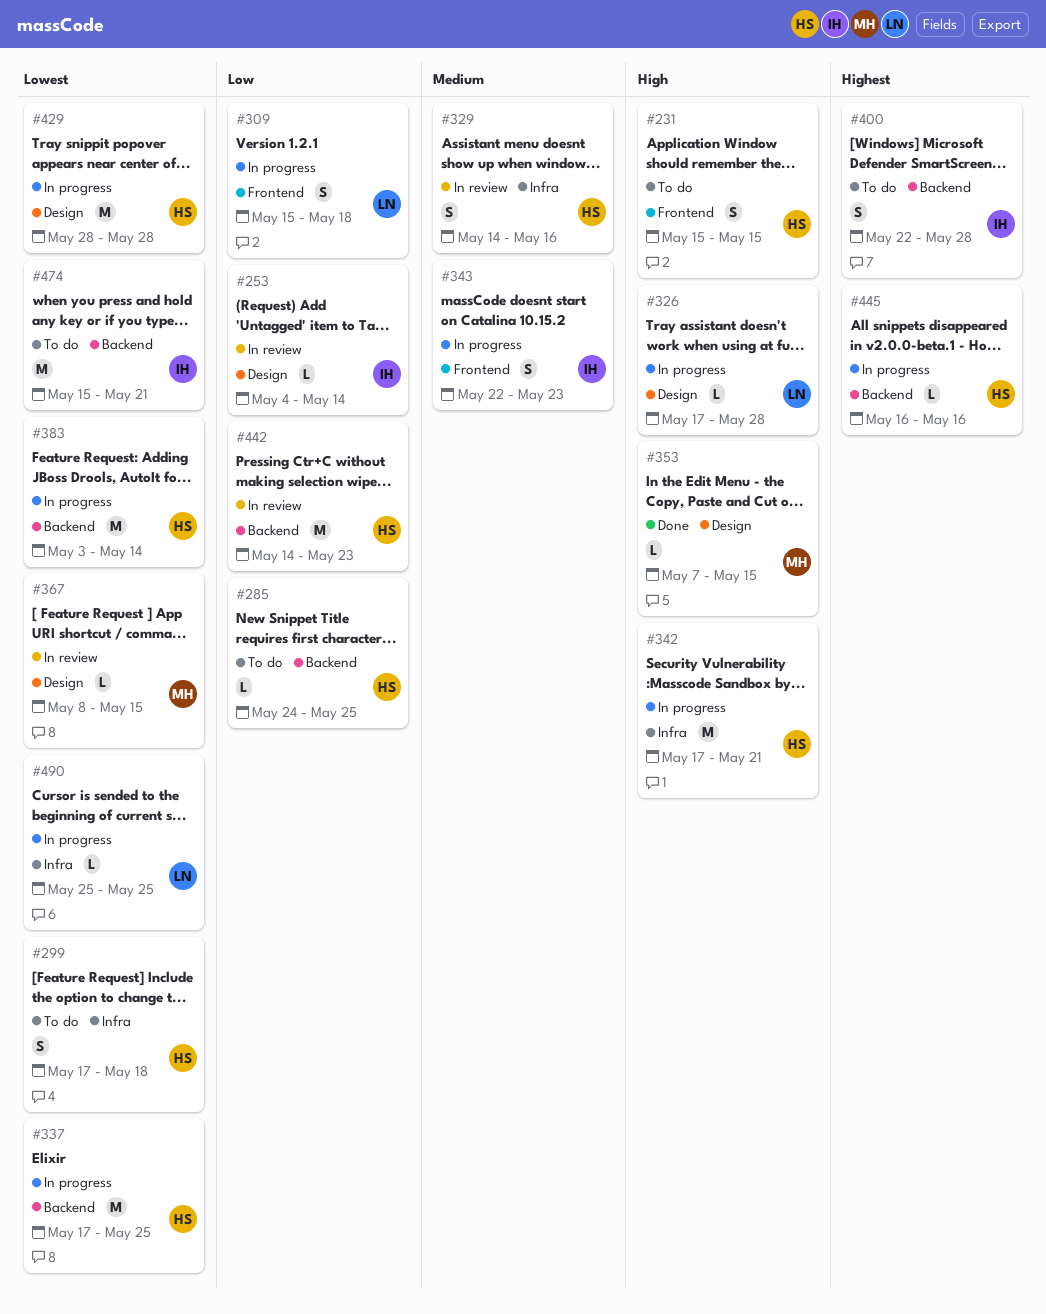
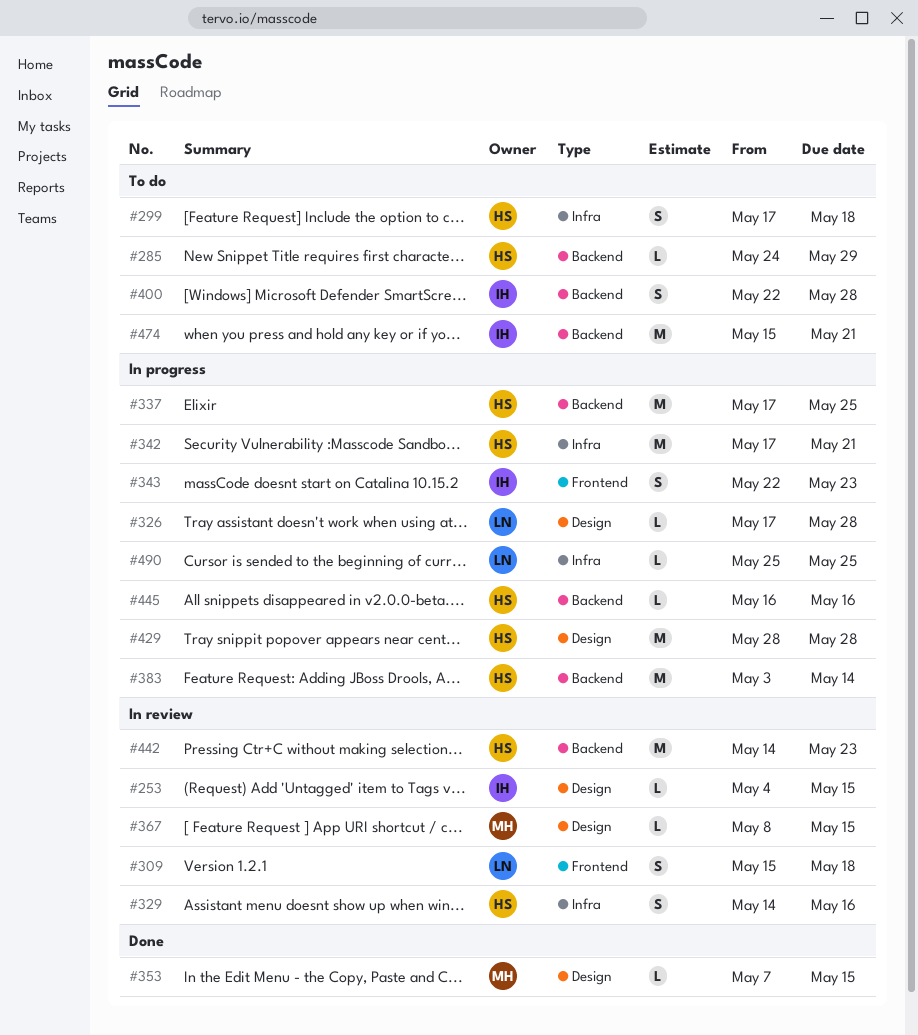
#231: present -> none
#253, due: May 14 -> May 15
#285, due: May 25 -> May 29
#309, status: In progress -> In review

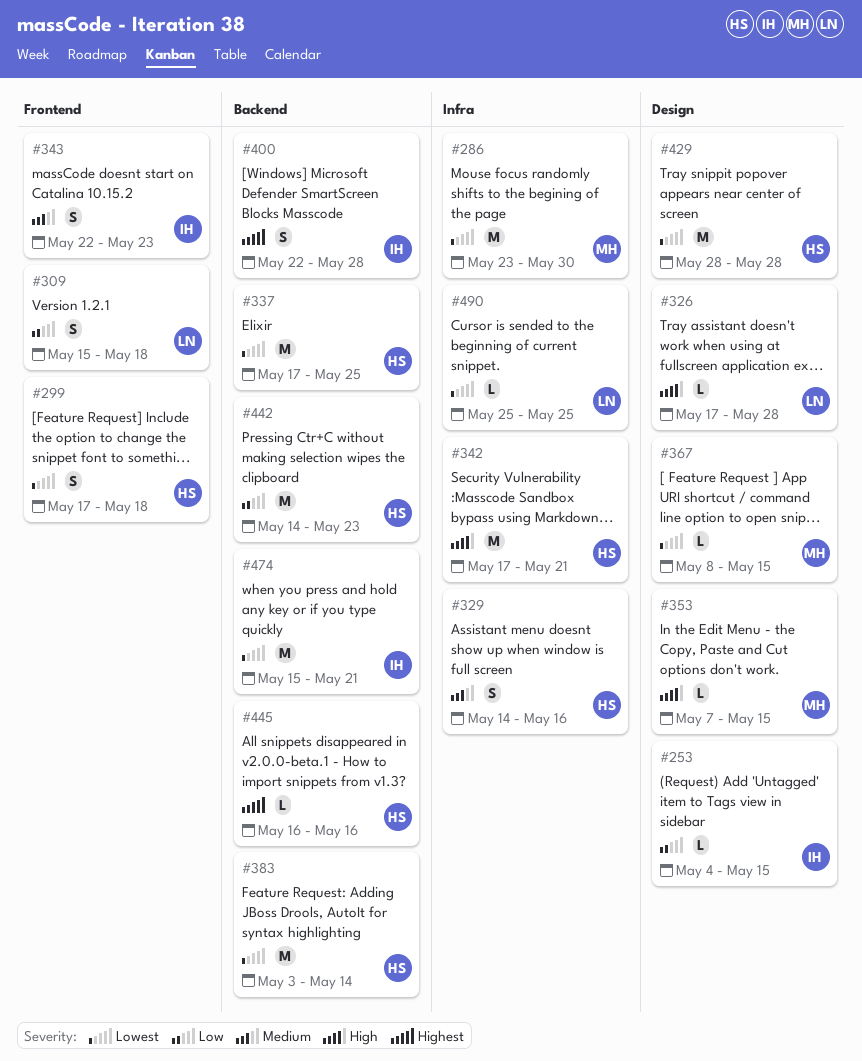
#285: present -> none
#286: none -> present
#299, label: Infra -> Frontend

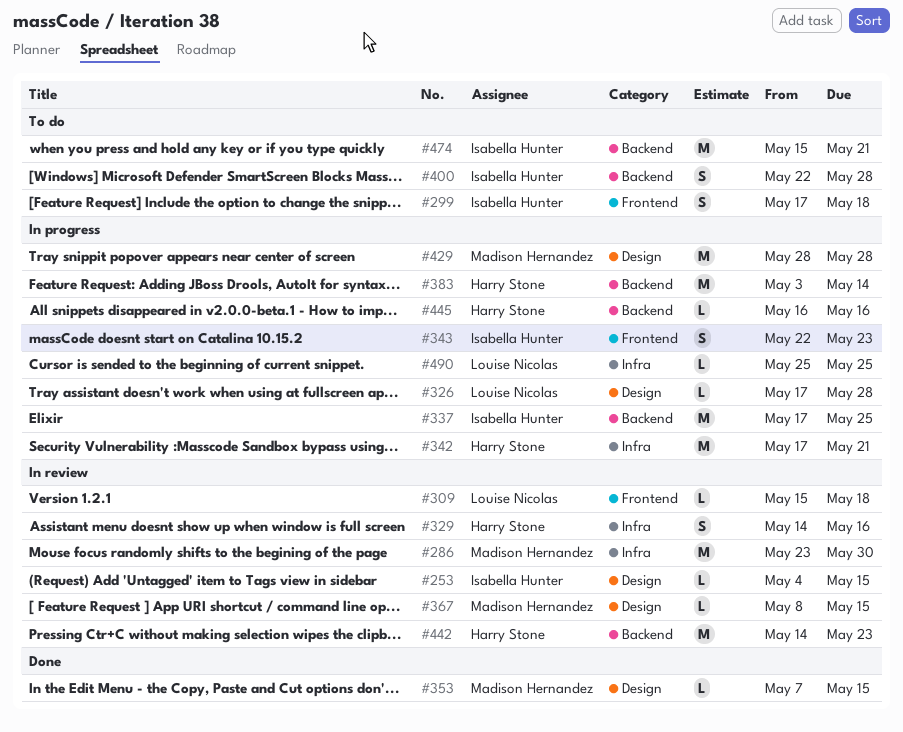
#299, owner: Harry Stone -> Isabella Hunter
#309, estimate: S -> L
#337, owner: Harry Stone -> Isabella Hunter
#429, owner: Harry Stone -> Madison Hernandez

